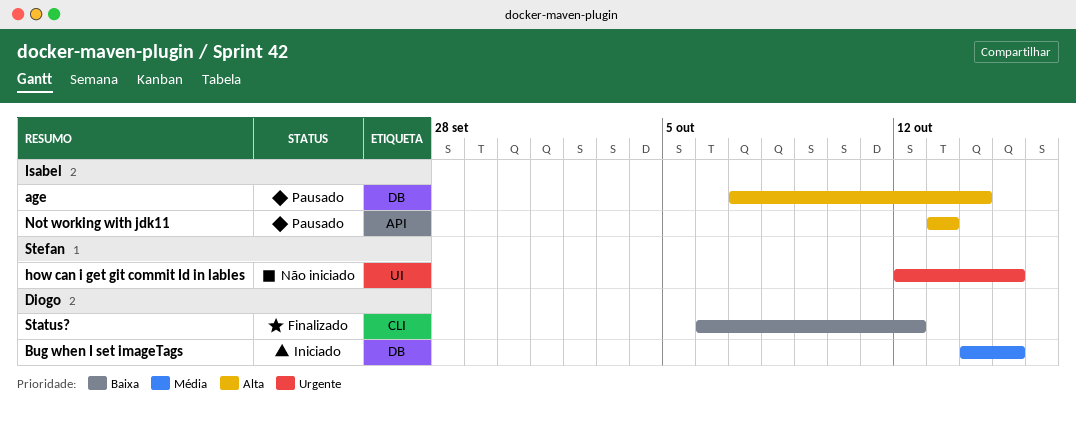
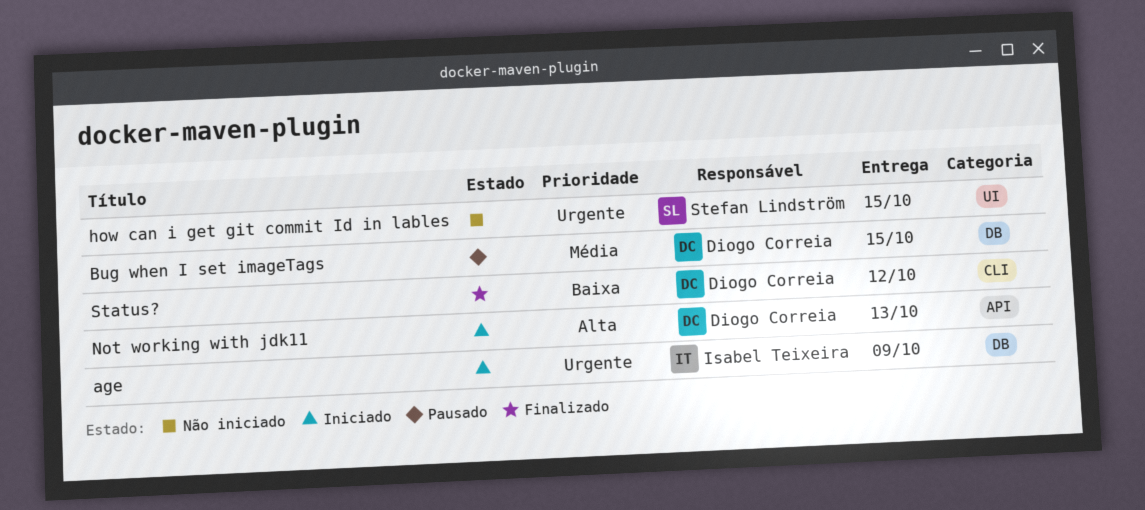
age, status: Pausado -> Iniciado
age, priority: Alta -> Urgente
age, due: Oct 14 -> Oct 9
Bug when I set imageTags, status: Iniciado -> Pausado
Not working with jdk11, status: Pausado -> Iniciado
Not working with jdk11, owner: Isabel Teixeira -> Diogo Correia

